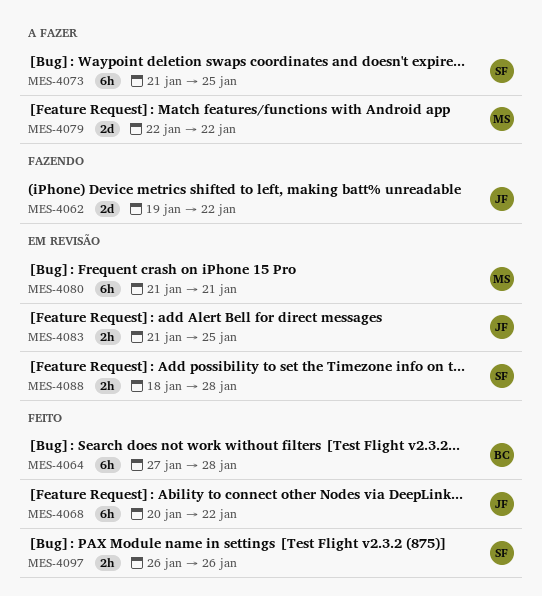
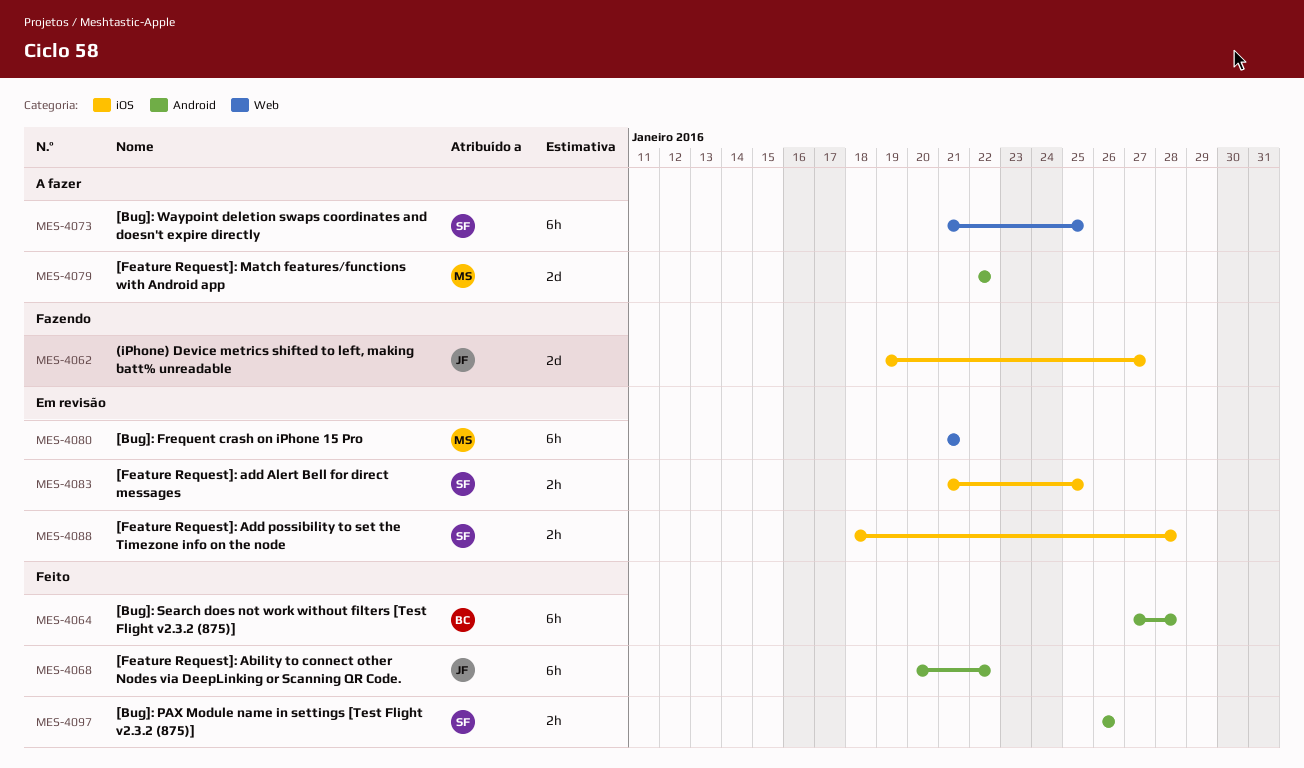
MES-4062, due: Jan 22 -> Jan 27
MES-4083, owner: JF -> SF

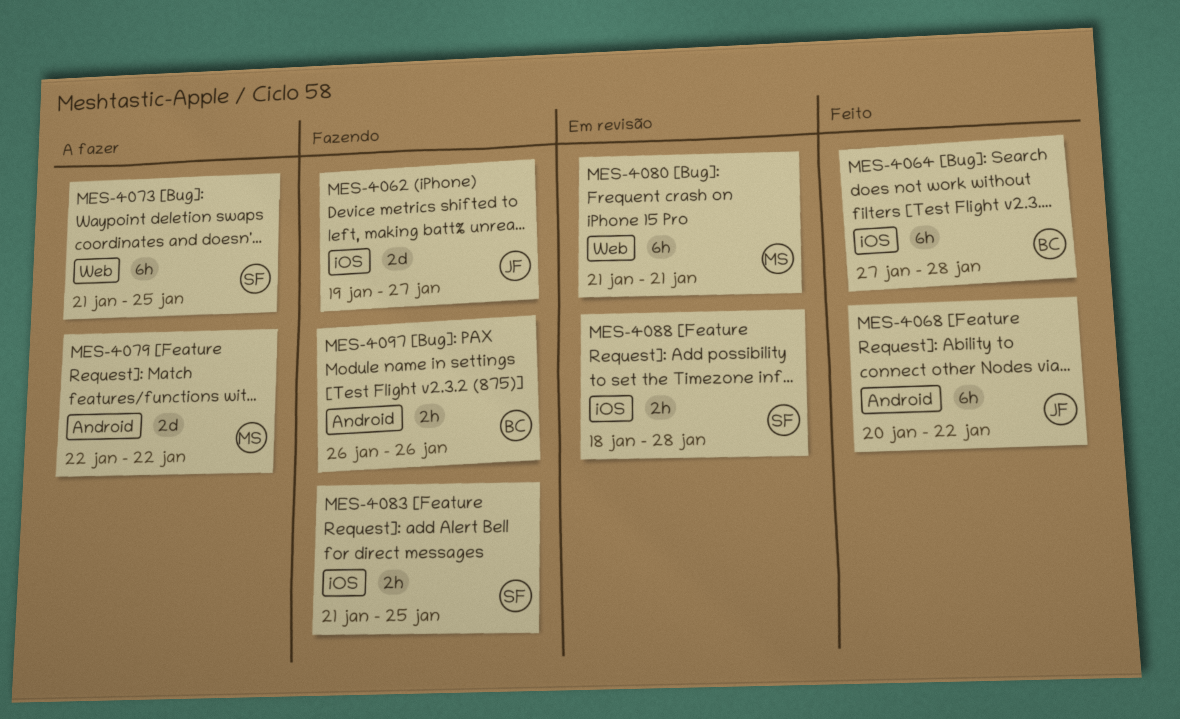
MES-4064, label: Android -> iOS
MES-4083, status: Em revisão -> Fazendo
MES-4097, status: Feito -> Fazendo
MES-4097, owner: SF -> BC

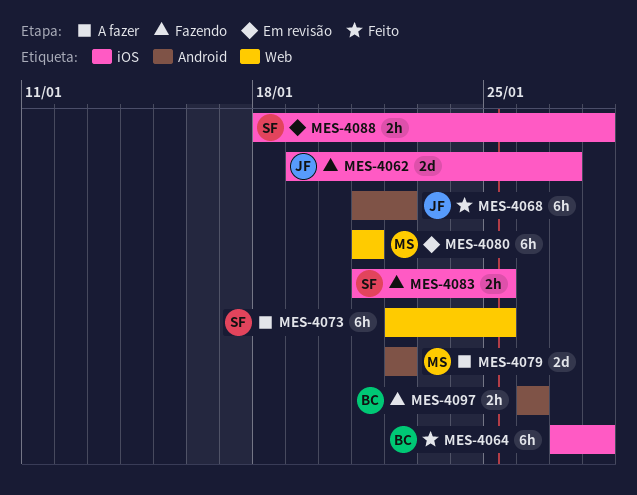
MES-4068, start: Jan 20 -> Jan 21
MES-4073, start: Jan 21 -> Jan 22

